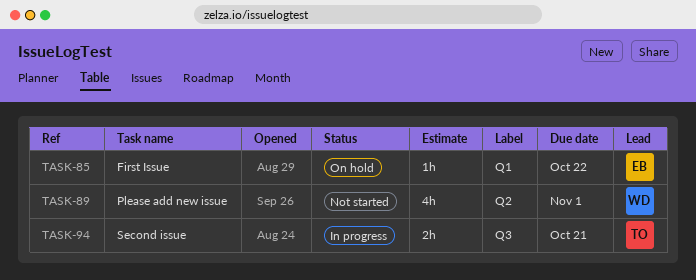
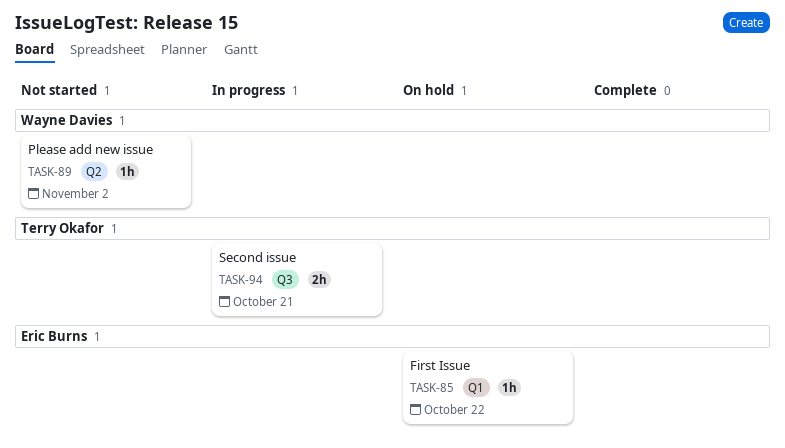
TASK-89, estimate: 4h -> 1h
TASK-89, due: Nov 1 -> Nov 2

